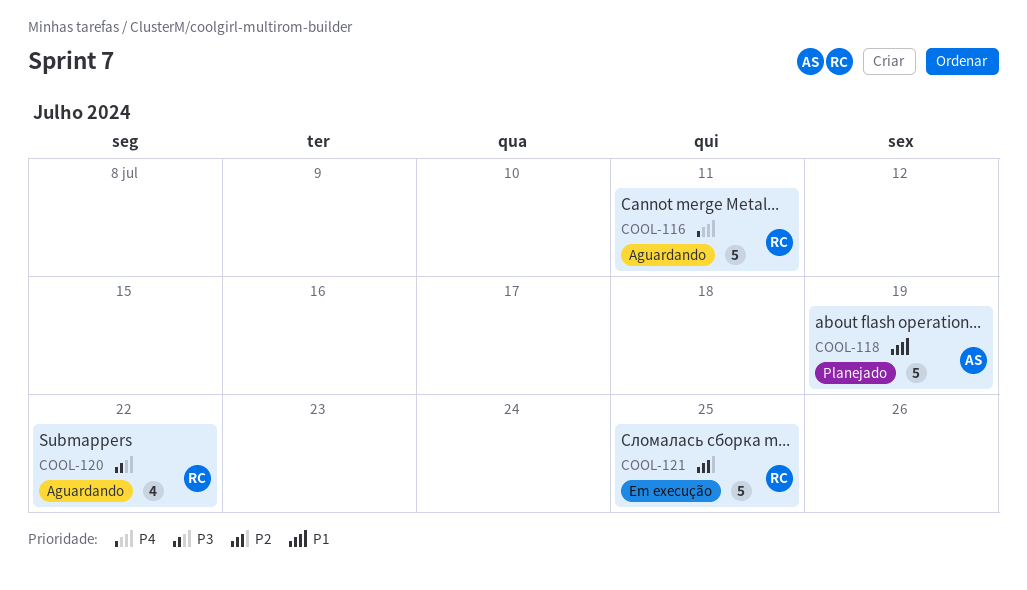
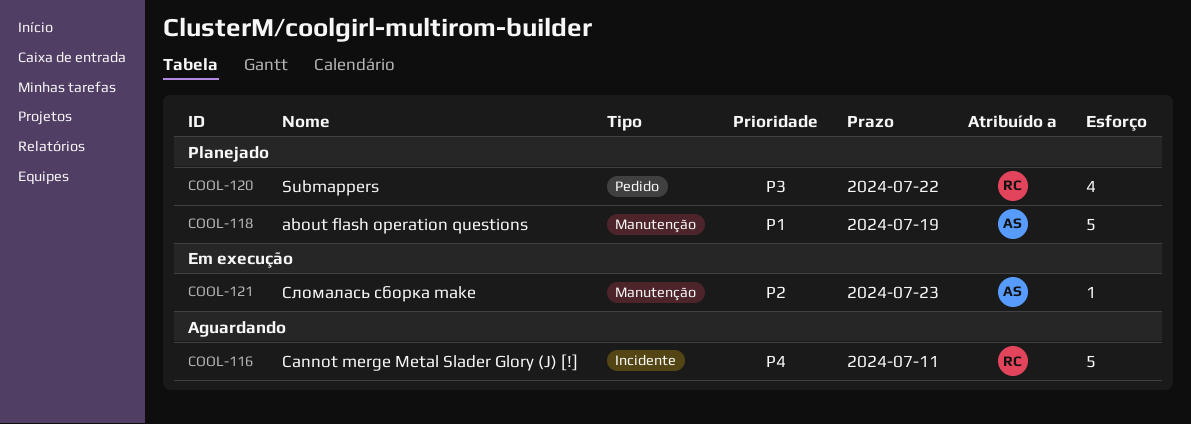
COOL-120, status: Aguardando -> Planejado
COOL-121, owner: RC -> AS
COOL-121, estimate: 5 -> 1
COOL-121, due: Jul 25 -> Jul 23

